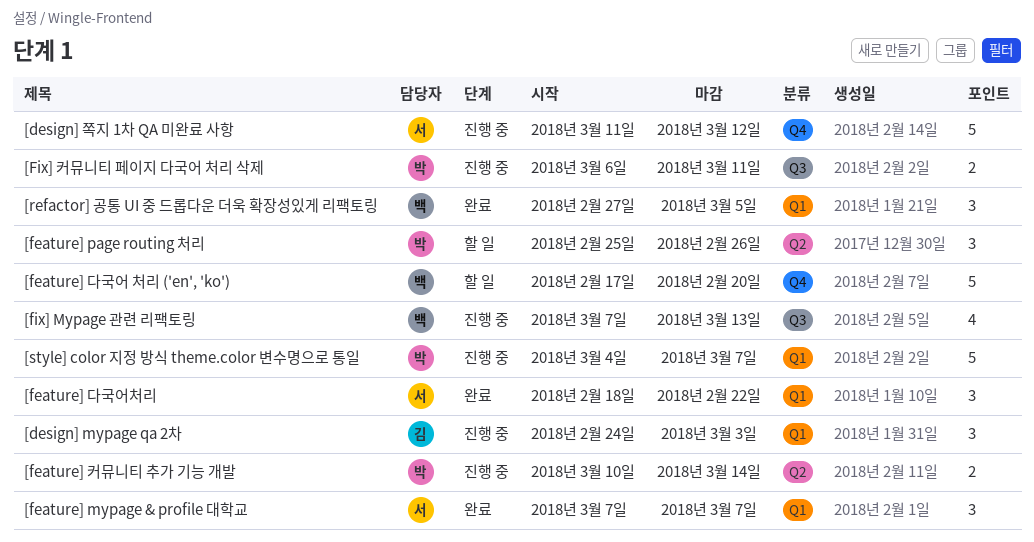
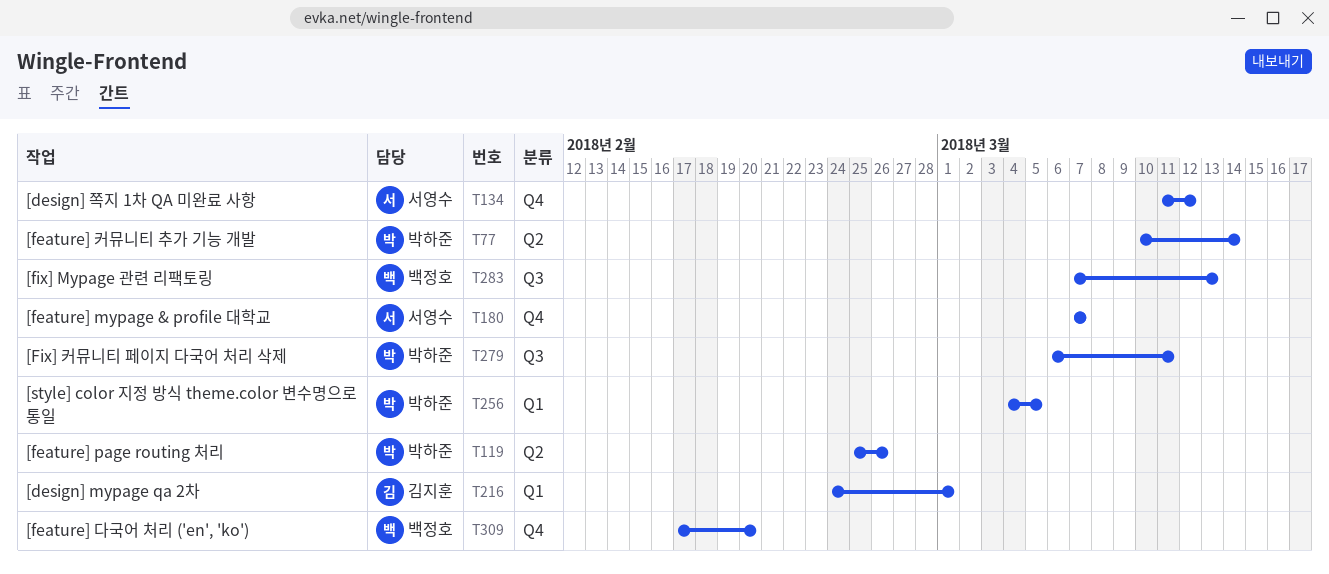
[design] mypage qa 2차, due: Mar 3 -> Mar 1
[feature] mypage & profile 대학교, label: Q1 -> Q4
[feature] 다국어처리: present -> none
[refactor] 공통 UI 중 드롭다운 더욱 확장성있게 리팩토링: present -> none
[style] color 지정 방식 theme.color 변수명으로 통일, due: Mar 7 -> Mar 5

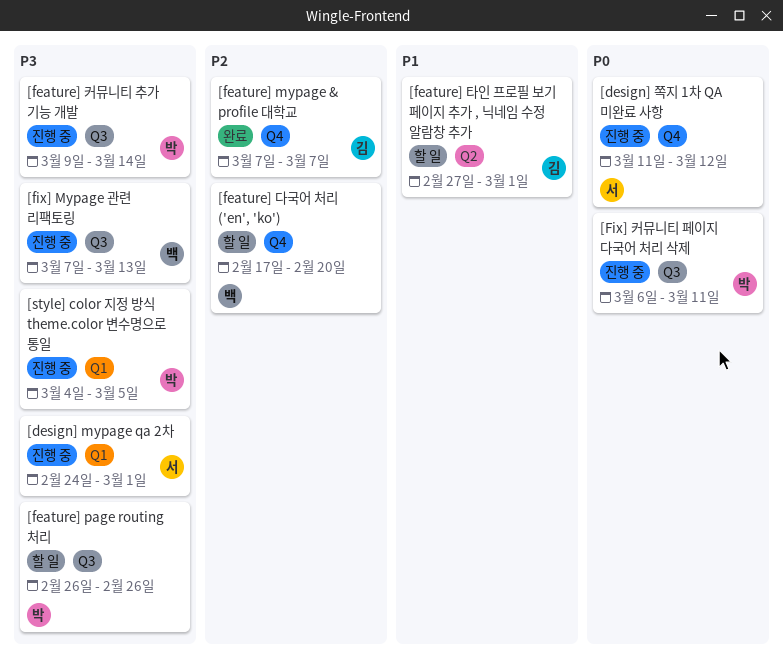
[design] mypage qa 2차, owner: 김지훈 -> 서영수
[feature] mypage & profile 대학교, owner: 서영수 -> 김지훈
[feature] page routing 처리, label: Q2 -> Q3
[feature] page routing 처리, start: Feb 25 -> Feb 26
[feature] 커뮤니티 추가 기능 개발, label: Q2 -> Q3
[feature] 커뮤니티 추가 기능 개발, start: Mar 10 -> Mar 9
[feature] 타인 프로필 보기 페이지 추가 , 닉네임 수정 알람창 추가: none -> present

